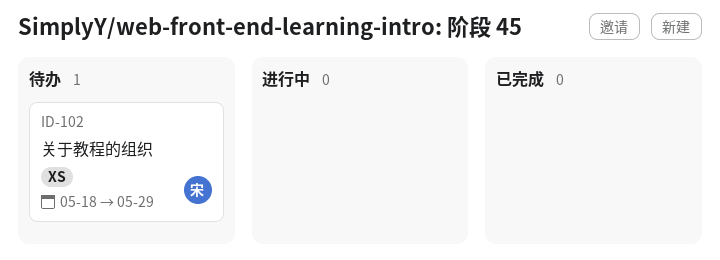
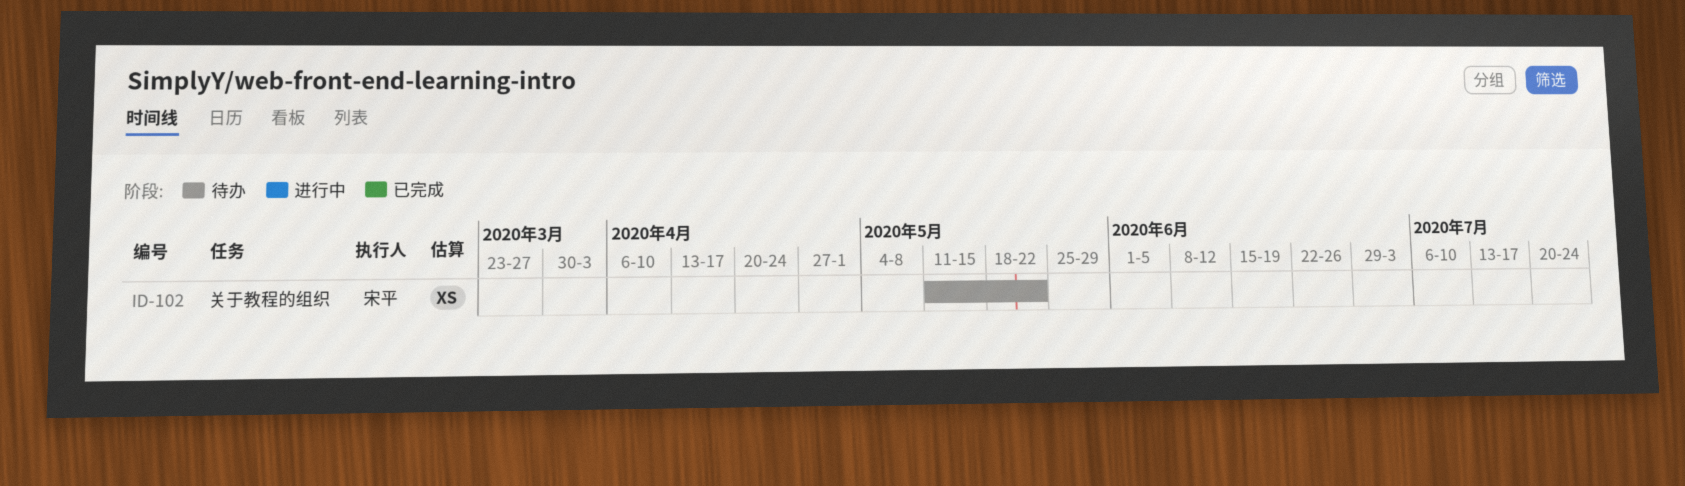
ID-102, start: May 18 -> May 11
ID-102, due: May 29 -> May 22

